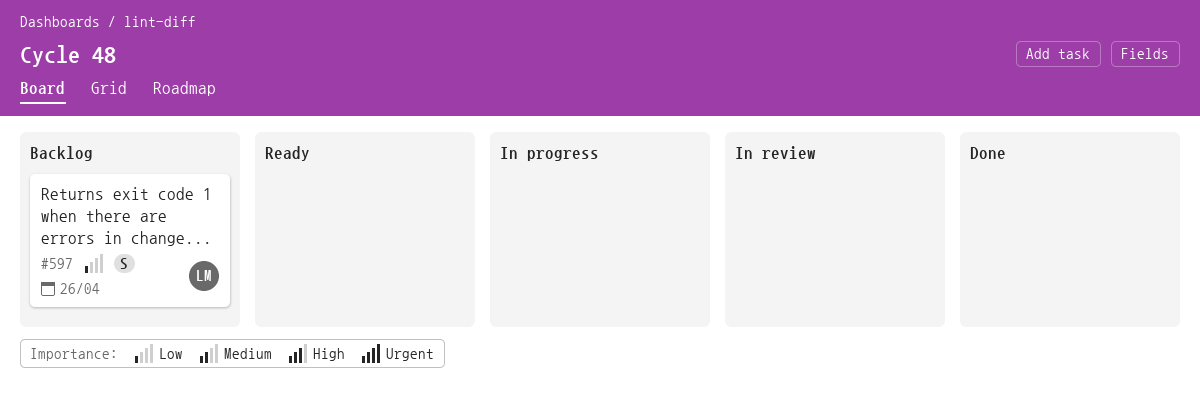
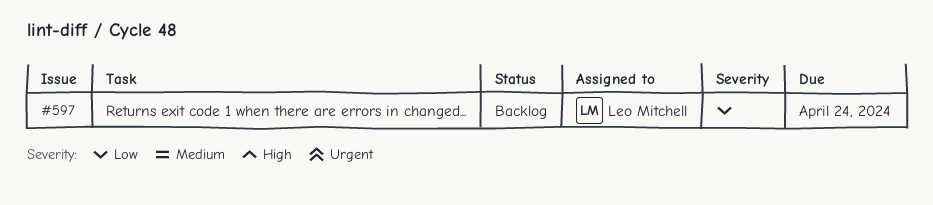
#597, due: Apr 26 -> Apr 24

